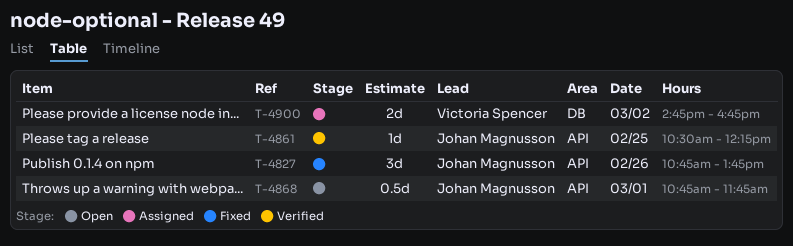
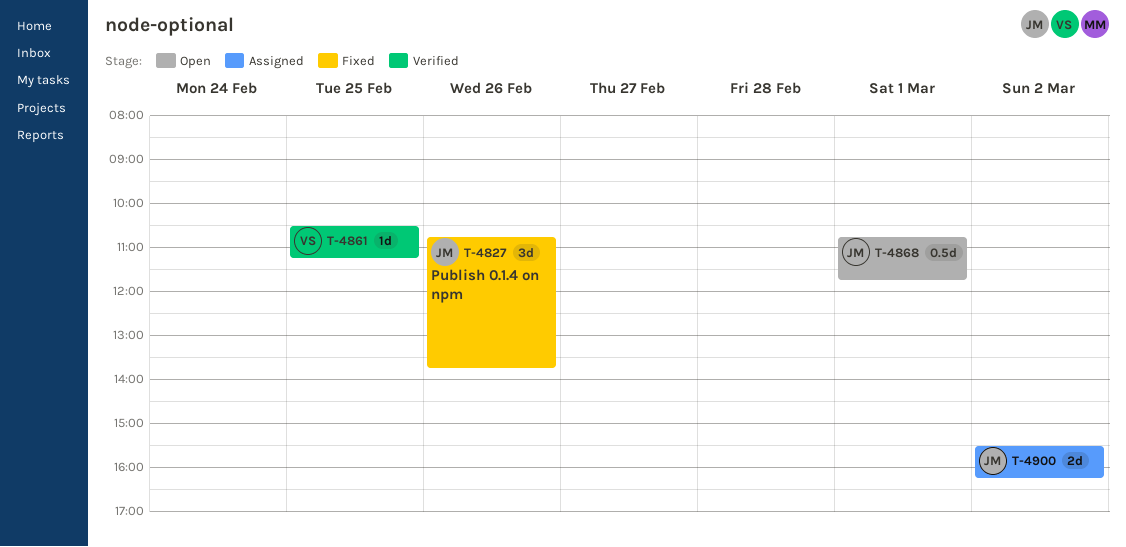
T-4861, owner: Johan Magnusson -> Victoria Spencer
T-4861, ends: 12:15 -> 11:15
T-4900, owner: Victoria Spencer -> Johan Magnusson
T-4900, begins: 14:45 -> 15:30
T-4900, ends: 16:45 -> 16:15

